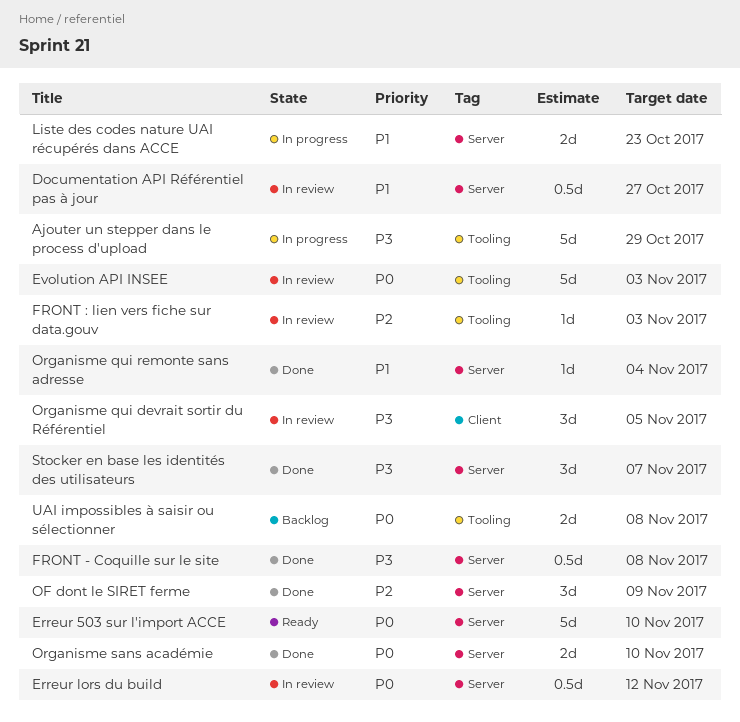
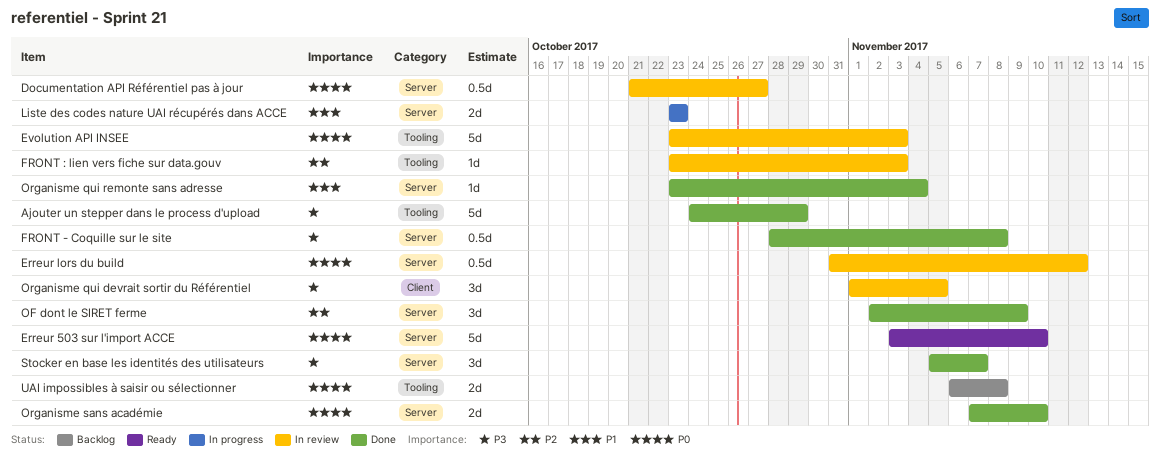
Ajouter un stepper dans le process d'upload, status: In progress -> Done
Documentation API Référentiel pas à jour, priority: P1 -> P0

